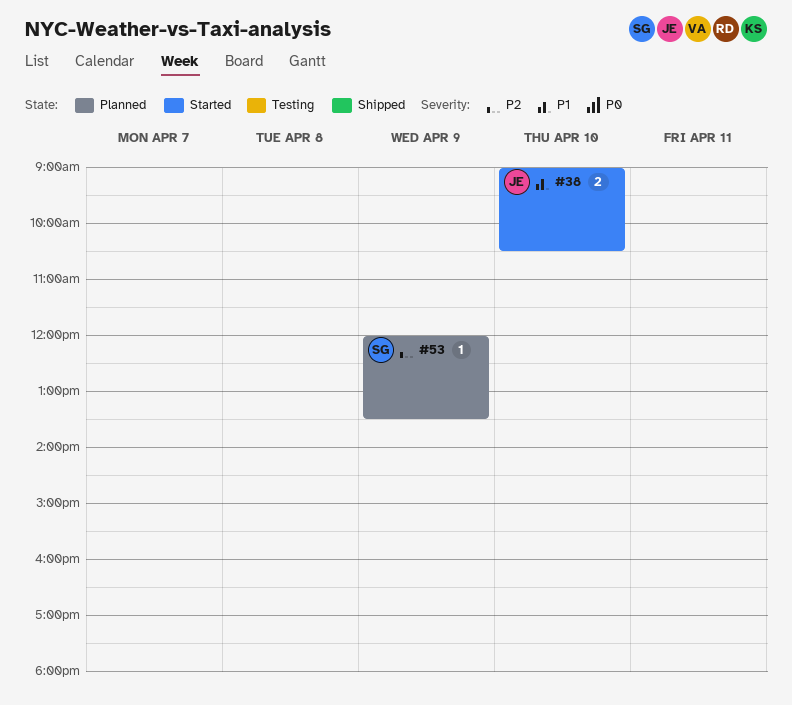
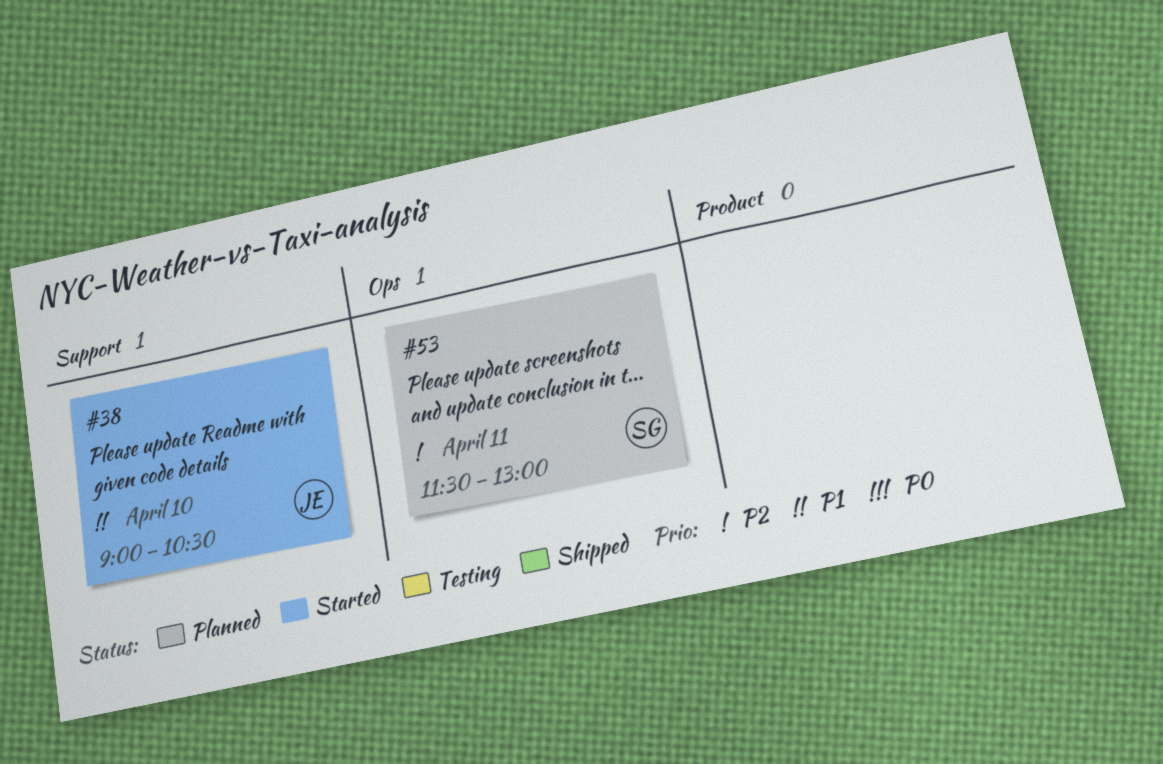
#53, day: Apr 9 -> Apr 11
#53, begins: 12:00 -> 11:30
#53, ends: 13:30 -> 13:00

